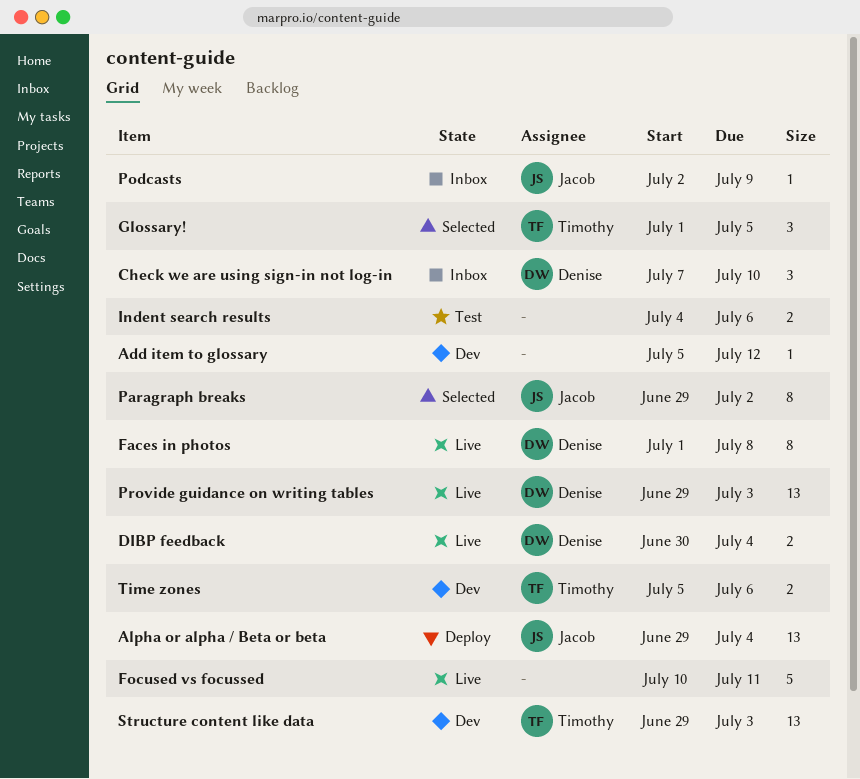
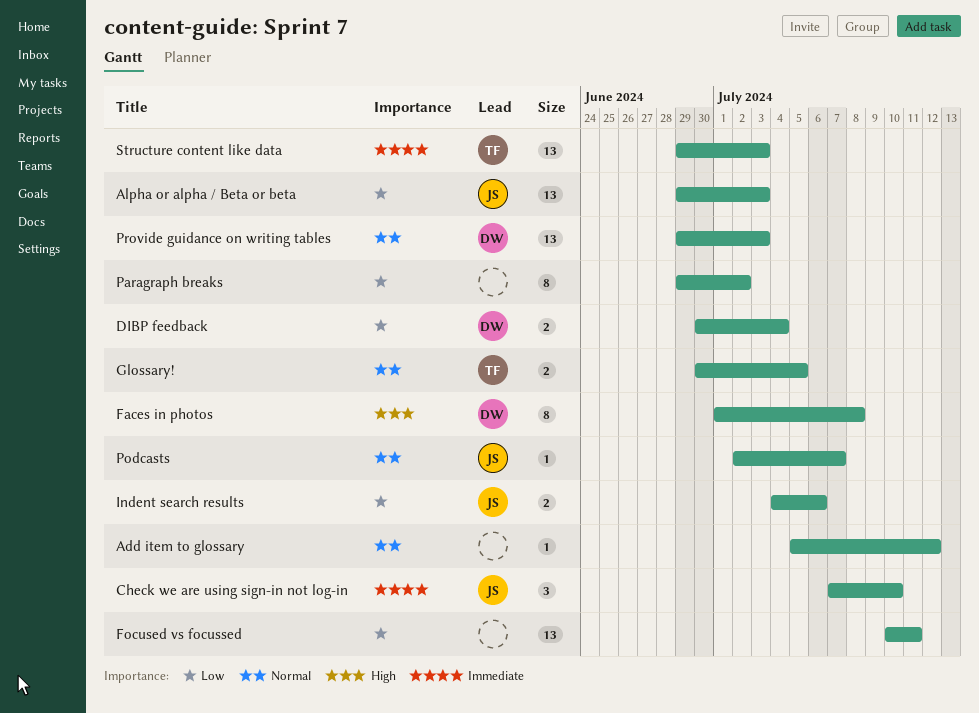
Alpha or alpha / Beta or beta, due: Jul 4 -> Jul 3
Check we are using sign-in not log-in, owner: Denise -> Jacob
Focused vs focussed, estimate: 5 -> 13
Glossary!, estimate: 3 -> 2
Glossary!, start: Jul 1 -> Jun 30
Indent search results, owner: none -> Jacob
Paragraph breaks, owner: Jacob -> none
Podcasts, due: Jul 9 -> Jul 7
Time zones: present -> none

